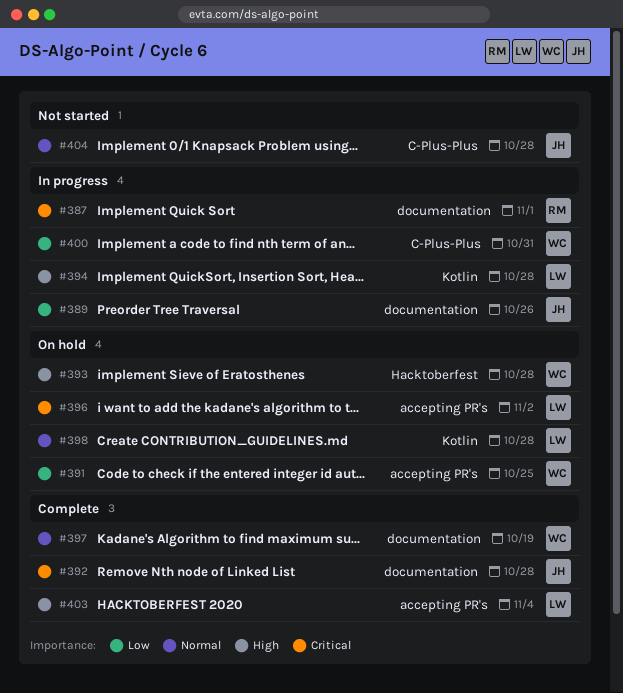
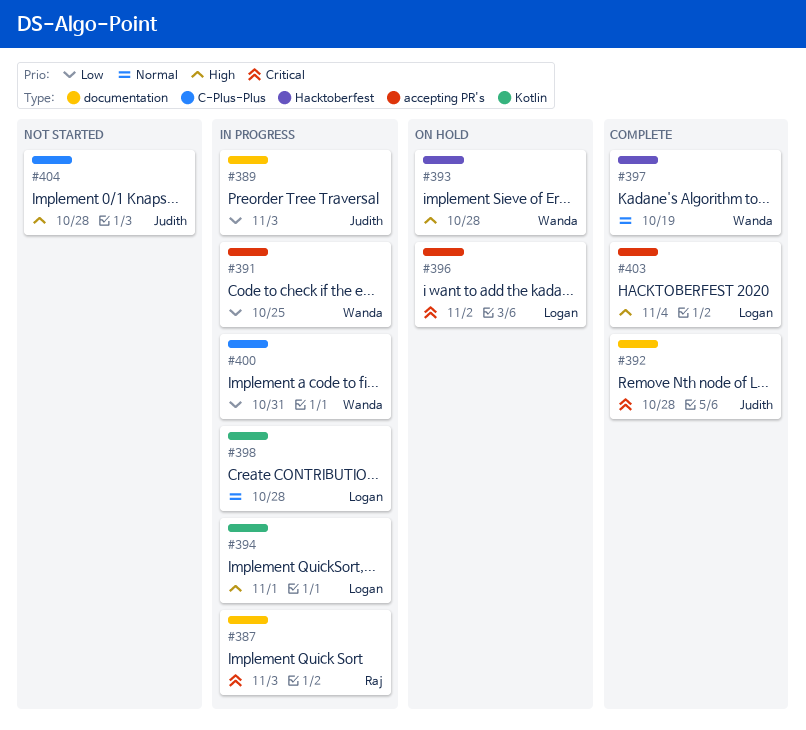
#387, due: Nov 1 -> Nov 3
#389, due: Oct 26 -> Nov 3
#391, status: On hold -> In progress
#394, due: Oct 28 -> Nov 1
#397, label: documentation -> Hacktoberfest
#398, status: On hold -> In progress
#404, priority: Normal -> High

